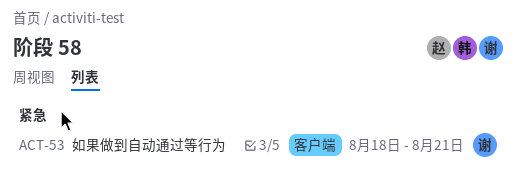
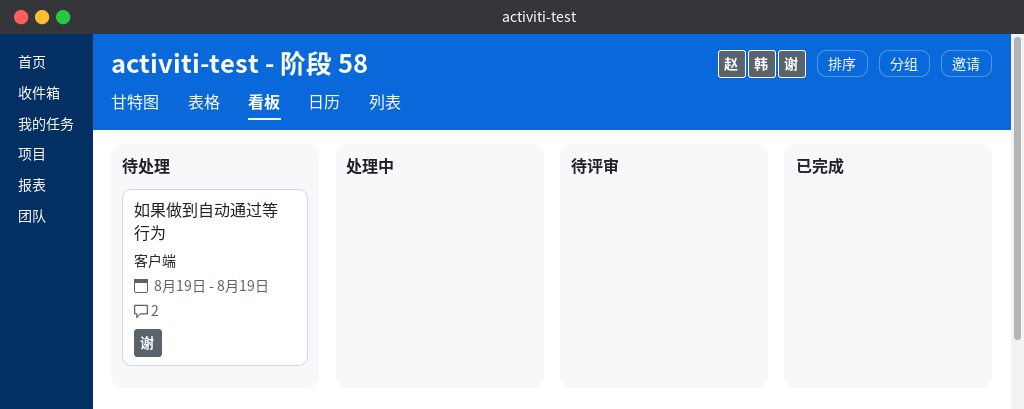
如果做到自动通过等行为, start: Aug 18 -> Aug 19
如果做到自动通过等行为, due: Aug 21 -> Aug 19

